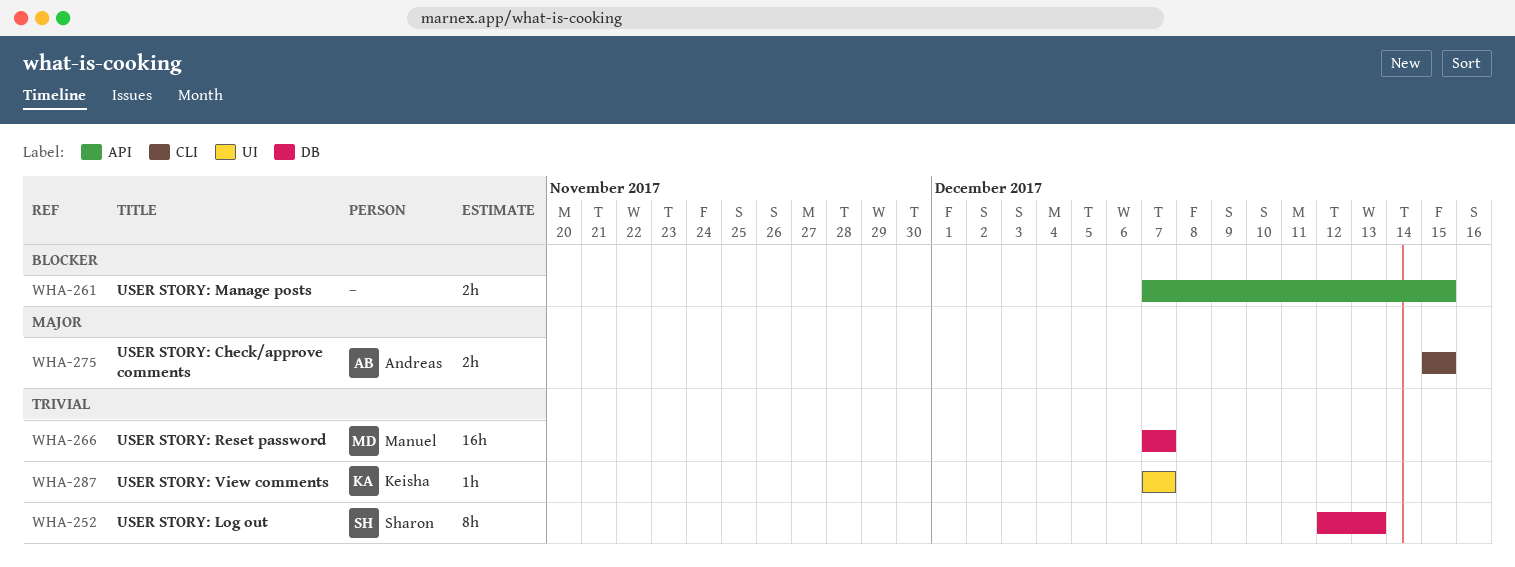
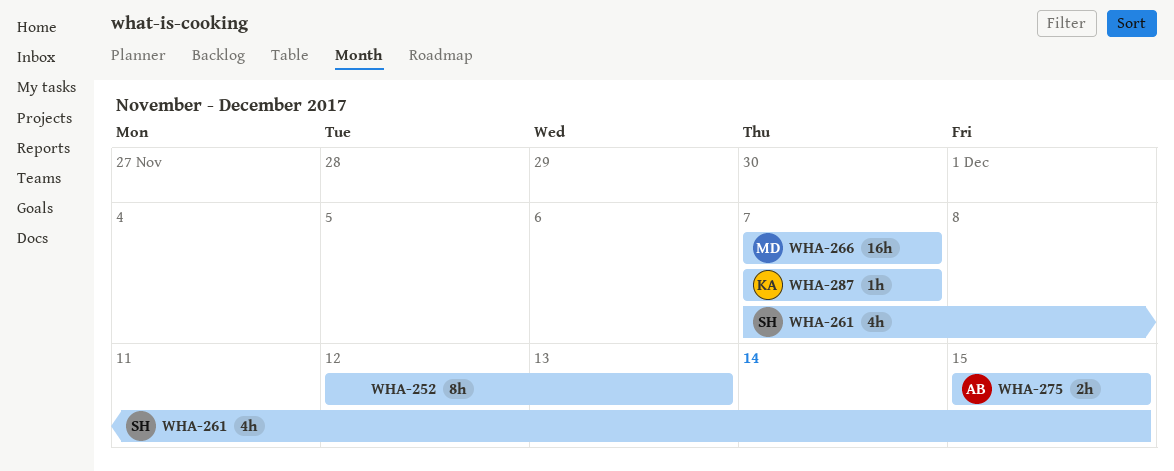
WHA-252, owner: Sharon -> none
WHA-261, owner: none -> Sharon
WHA-261, estimate: 2h -> 4h

